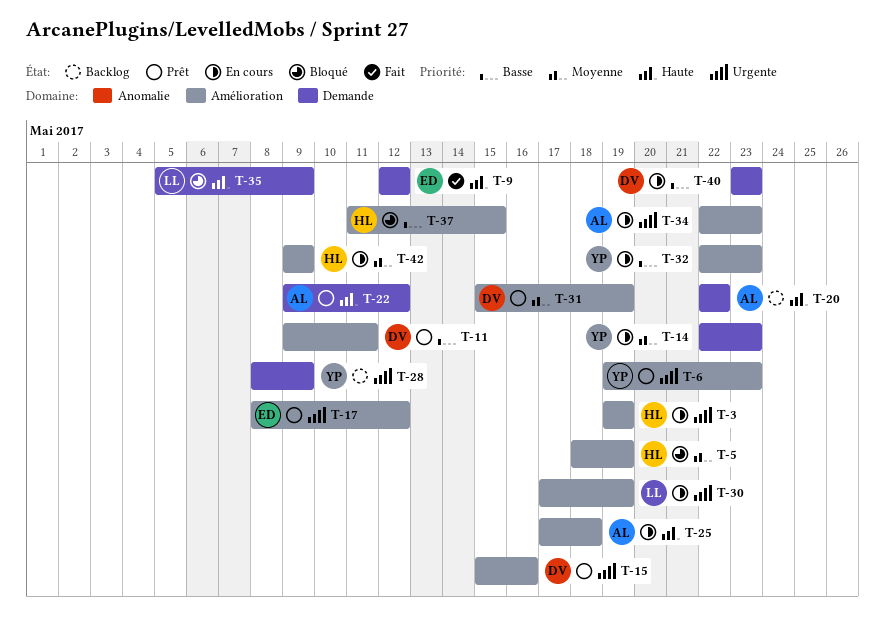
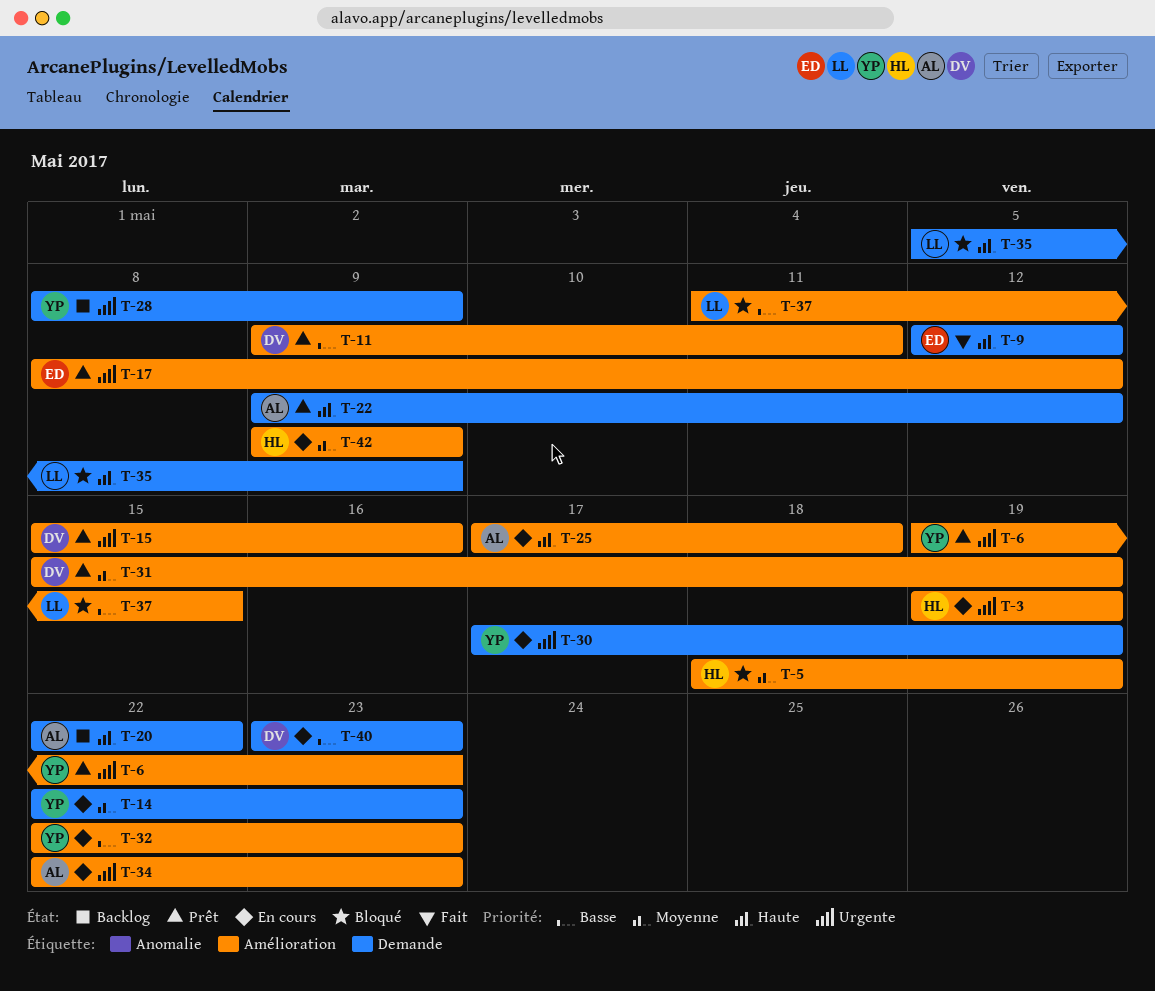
T-30, owner: LL -> YP
T-30, label: Amélioration -> Demande
T-37, owner: HL -> LL

